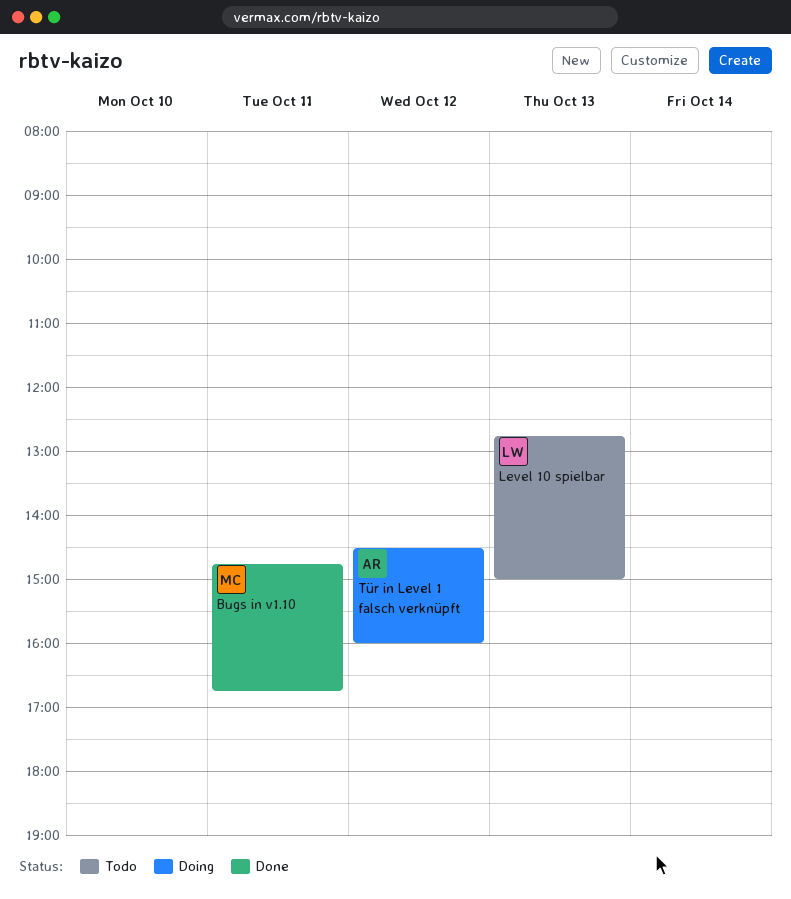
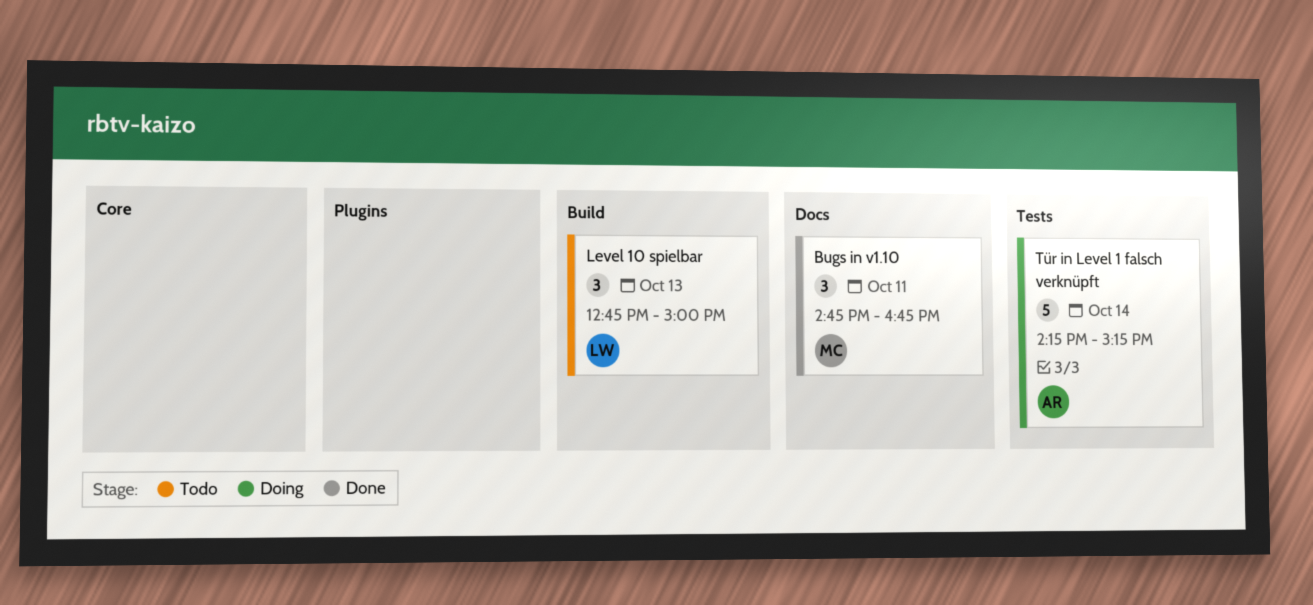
Tür in Level 1 falsch verknüpft, day: Oct 12 -> Oct 14
Tür in Level 1 falsch verknüpft, begins: 14:30 -> 14:15
Tür in Level 1 falsch verknüpft, ends: 16:00 -> 15:15

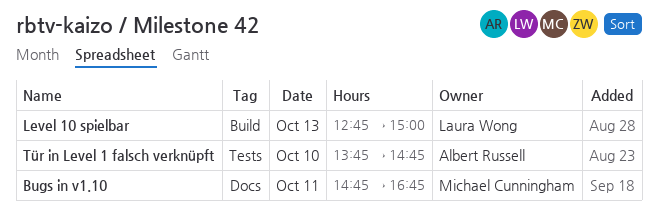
Tür in Level 1 falsch verknüpft, day: Oct 14 -> Oct 10
Tür in Level 1 falsch verknüpft, begins: 14:15 -> 13:45
Tür in Level 1 falsch verknüpft, ends: 15:15 -> 14:45

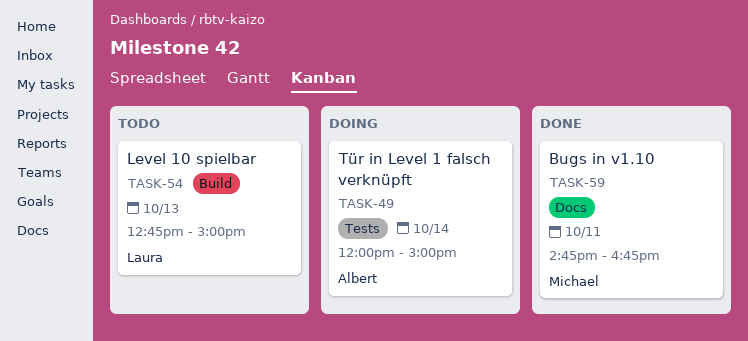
Tür in Level 1 falsch verknüpft, day: Oct 10 -> Oct 14
Tür in Level 1 falsch verknüpft, begins: 13:45 -> 12:00
Tür in Level 1 falsch verknüpft, ends: 14:45 -> 15:00

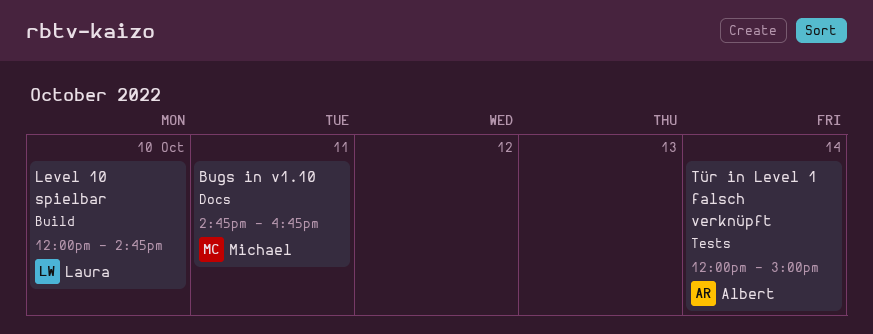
Level 10 spielbar, day: Oct 13 -> Oct 10
Level 10 spielbar, begins: 12:45 -> 12:00
Level 10 spielbar, ends: 15:00 -> 14:45

